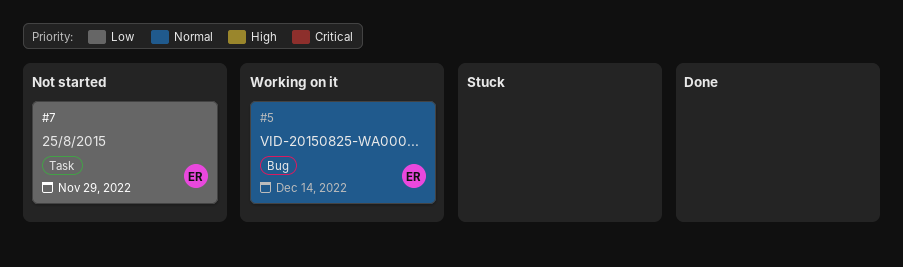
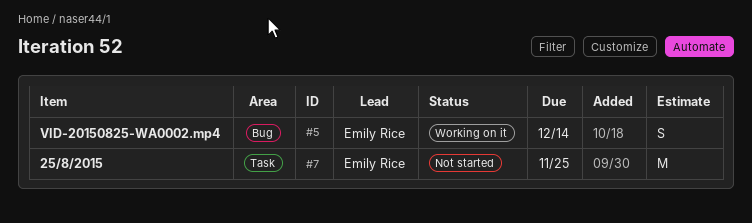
#7, due: Nov 29 -> Nov 25

